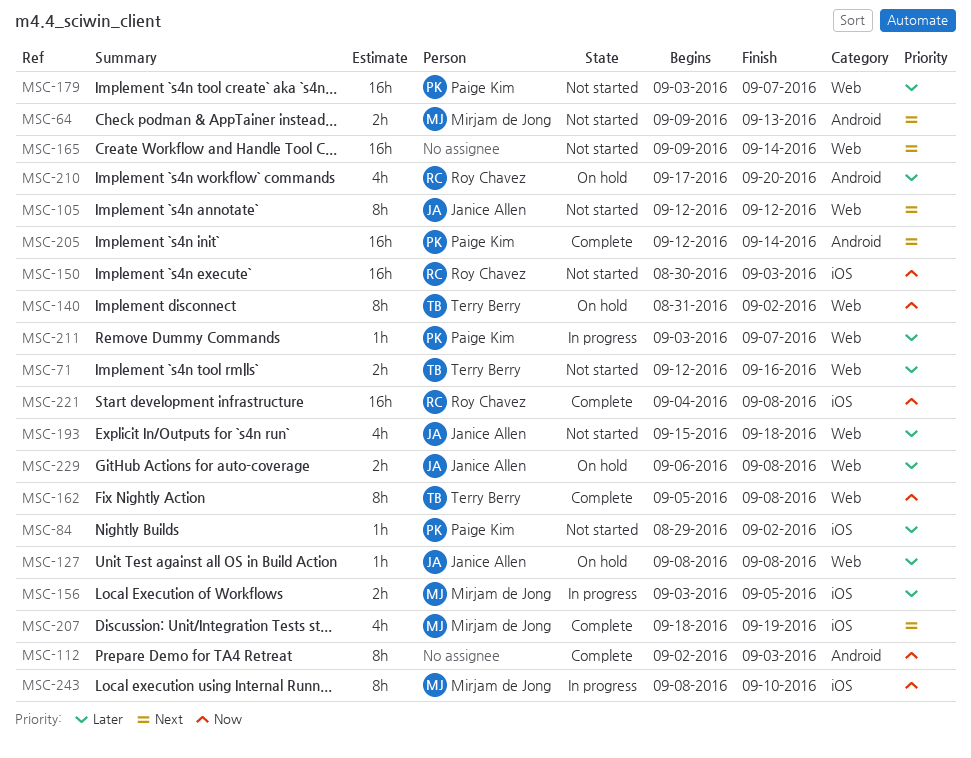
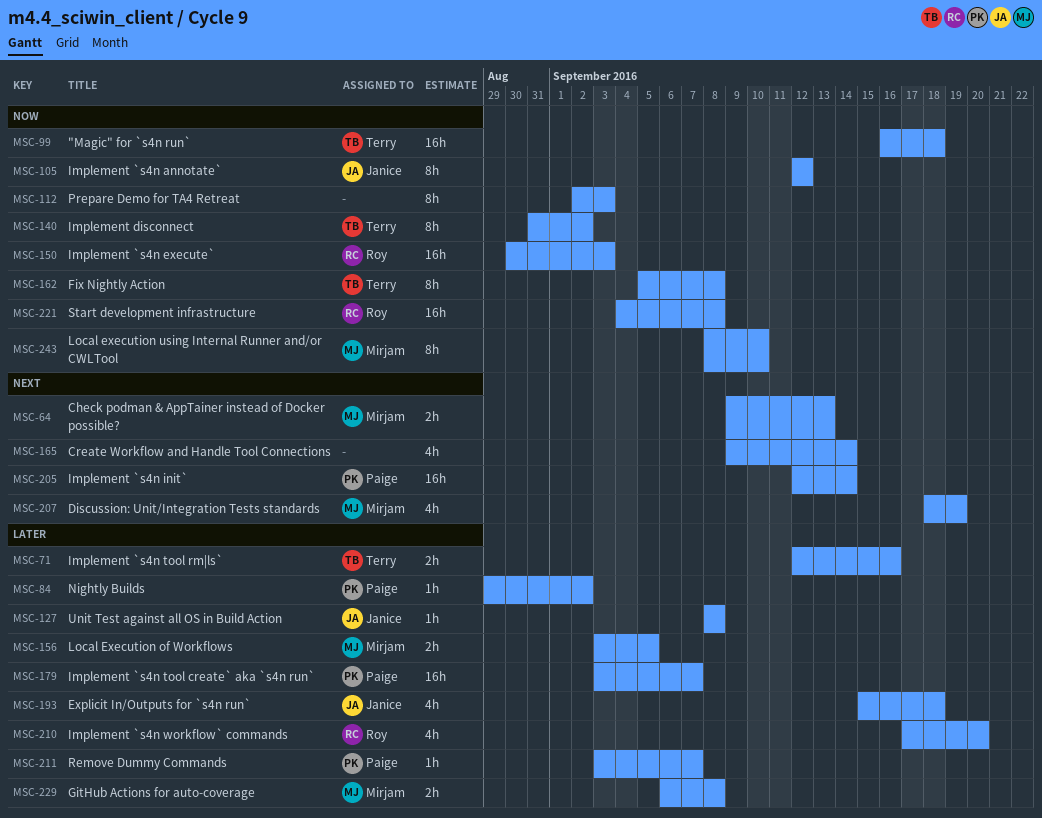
MSC-99: none -> present
MSC-105, priority: Next -> Now
MSC-165, estimate: 16h -> 4h
MSC-229, owner: Janice Allen -> Mirjam de Jong

